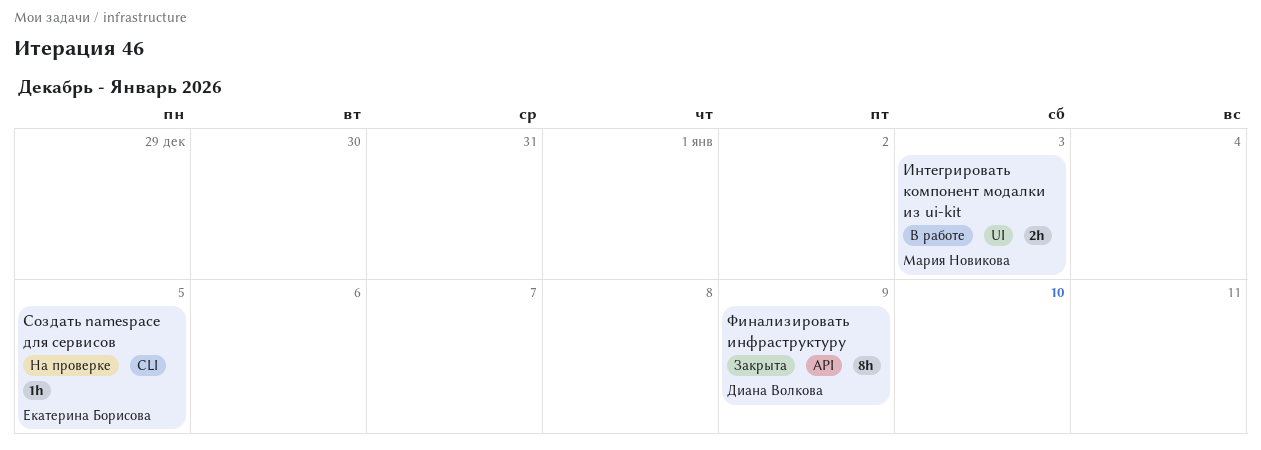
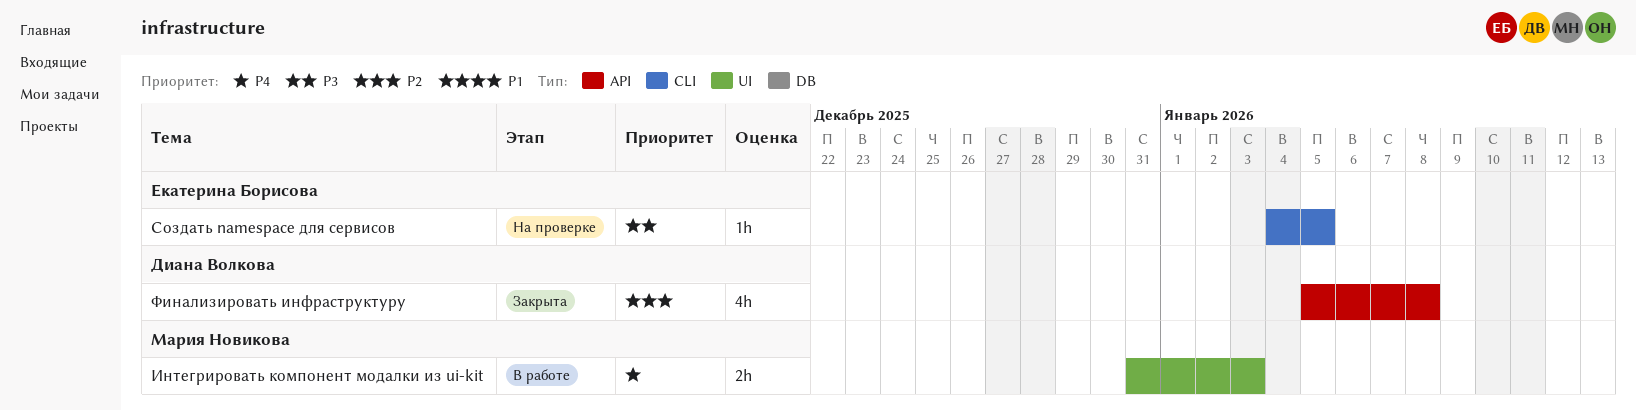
Финализировать инфраструктуру, estimate: 8h -> 4h
Финализировать инфраструктуру, due: Jan 9 -> Jan 8

